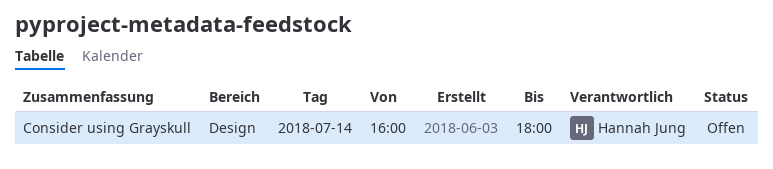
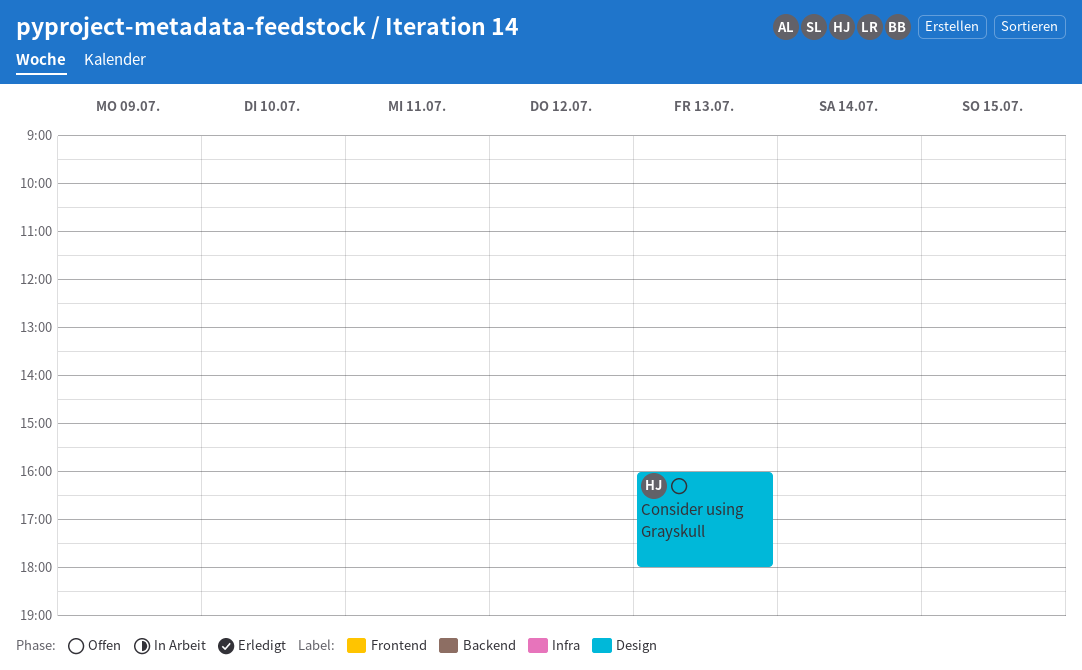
Consider using Grayskull, day: Jul 14 -> Jul 13

